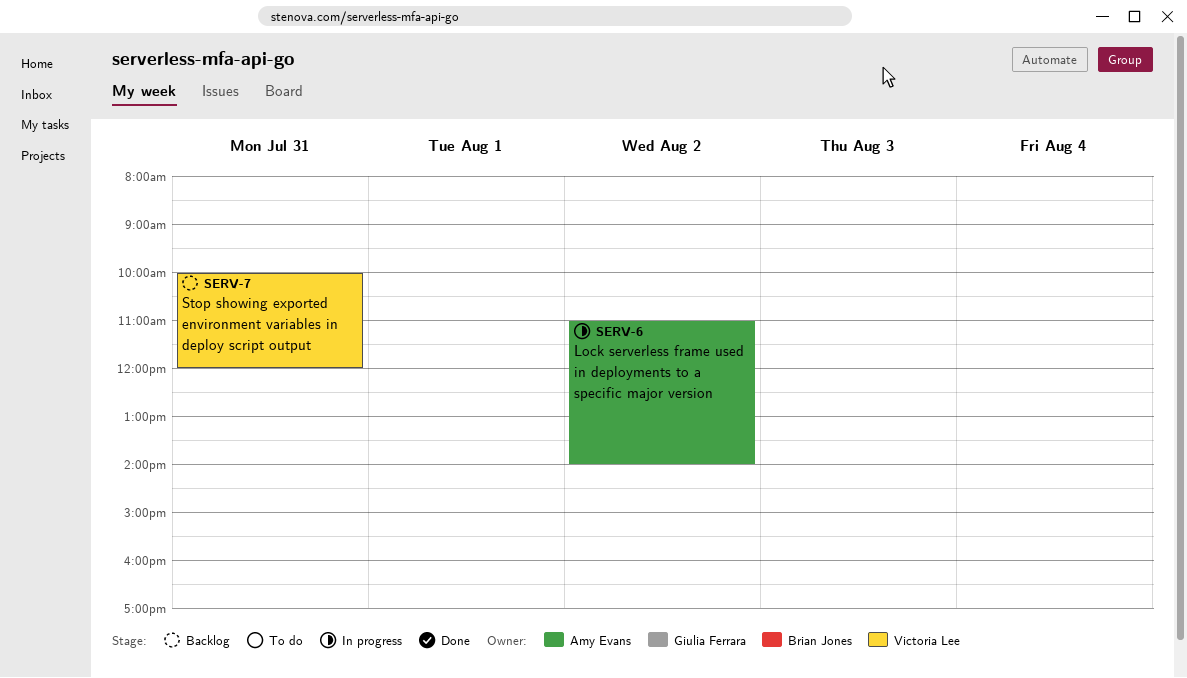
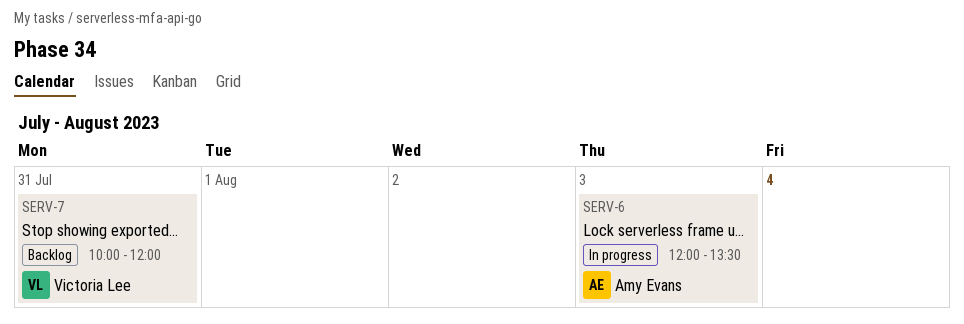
SERV-6, day: Aug 2 -> Aug 3
SERV-6, begins: 11:00 -> 12:00
SERV-6, ends: 14:00 -> 13:30

